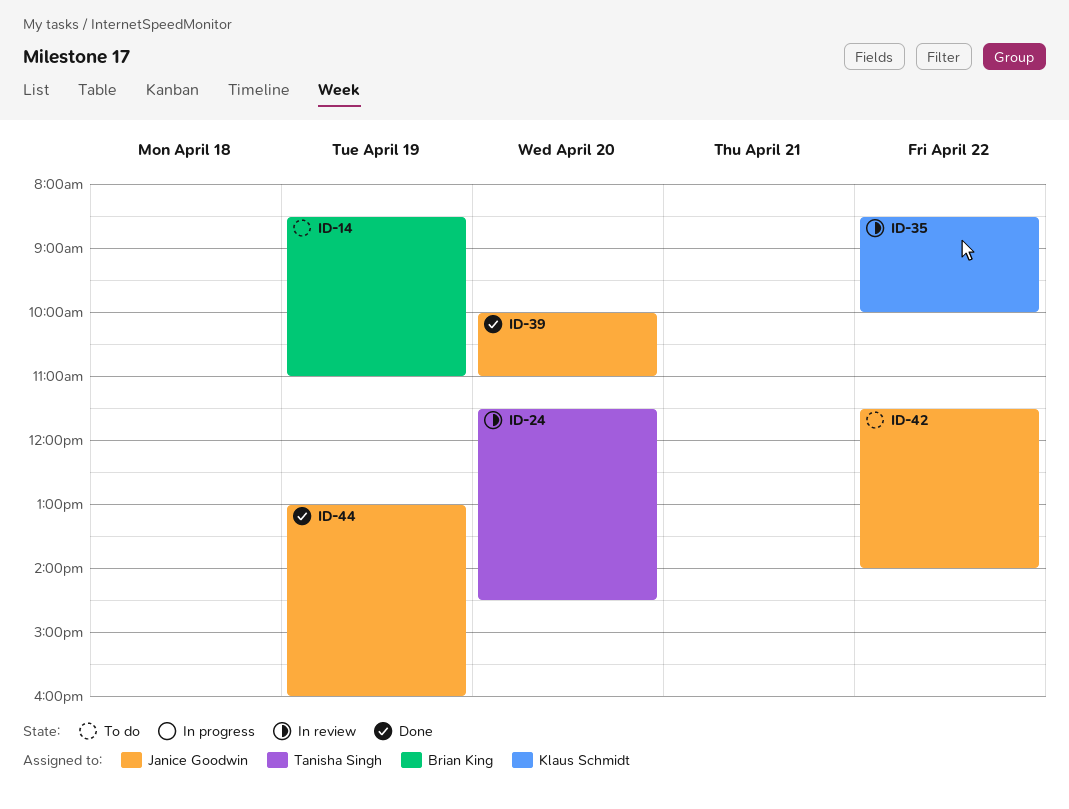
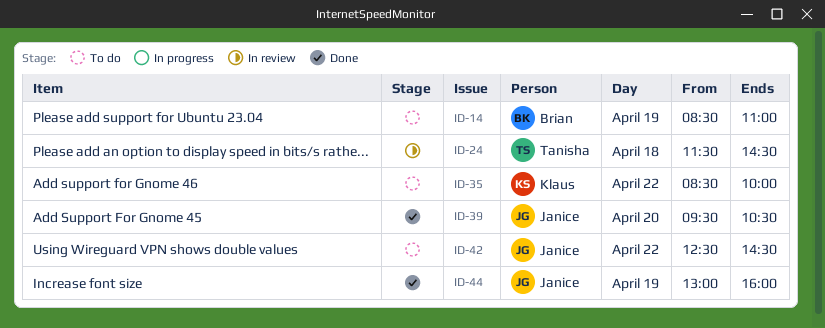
ID-24, day: Apr 20 -> Apr 18
ID-35, status: In review -> To do
ID-39, begins: 10:00 -> 09:30
ID-39, ends: 11:00 -> 10:30
ID-42, begins: 11:30 -> 12:30
ID-42, ends: 14:00 -> 14:30

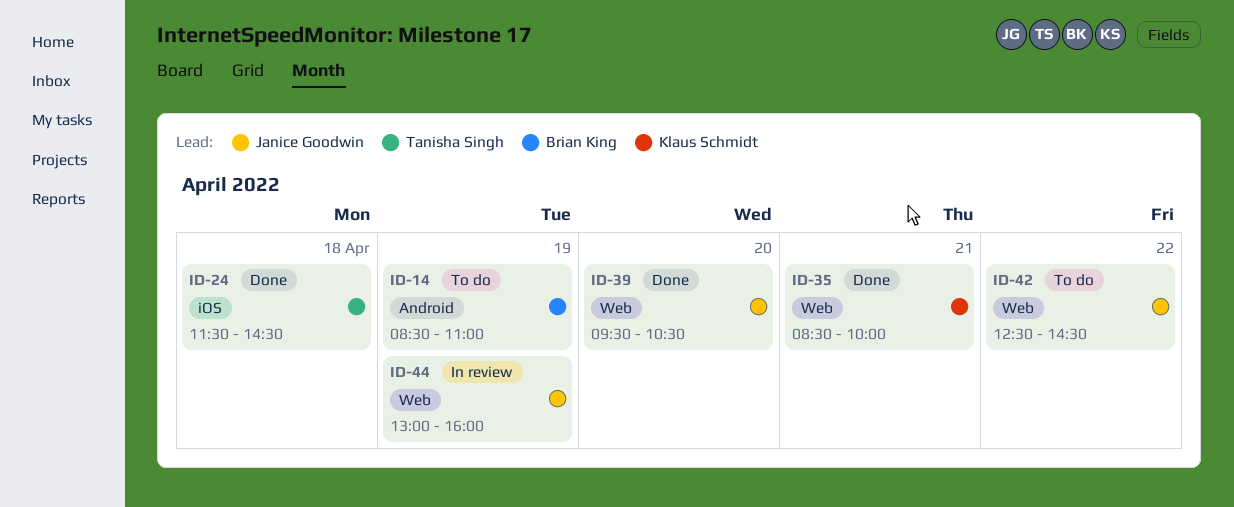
ID-24, status: In review -> Done
ID-35, status: To do -> Done
ID-35, day: Apr 22 -> Apr 21
ID-44, status: Done -> In review

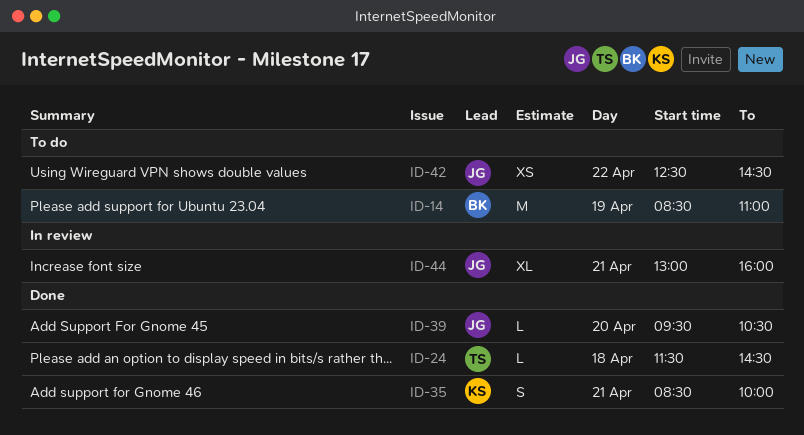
ID-44, day: Apr 19 -> Apr 21

